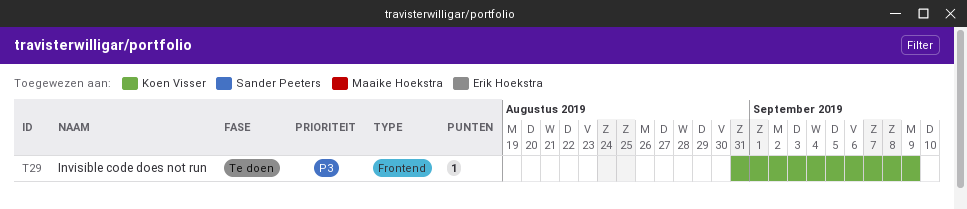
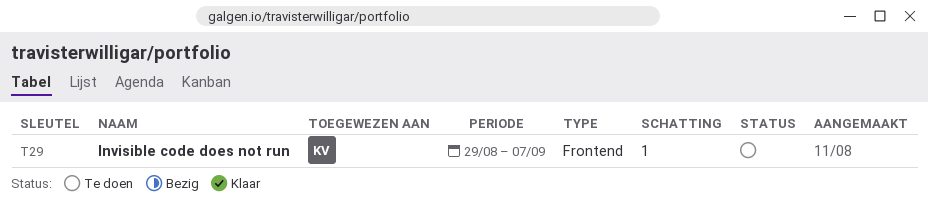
T29, start: Aug 31 -> Aug 29
T29, due: Sep 9 -> Sep 7

